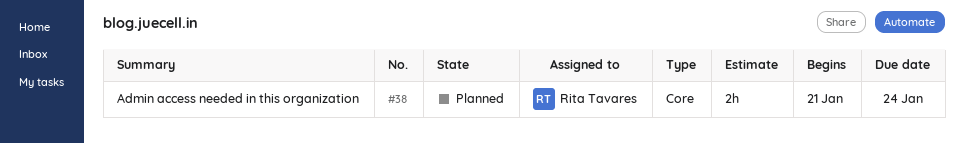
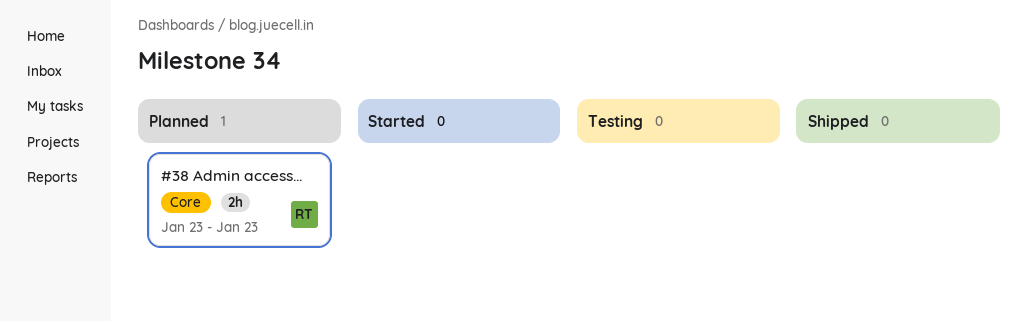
#38, start: Jan 21 -> Jan 23
#38, due: Jan 24 -> Jan 23

